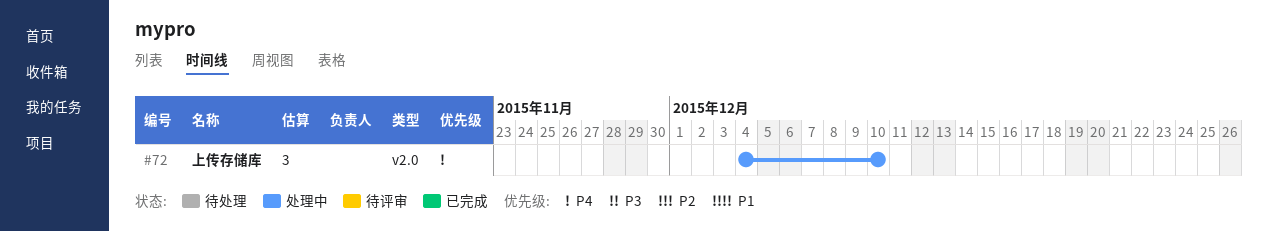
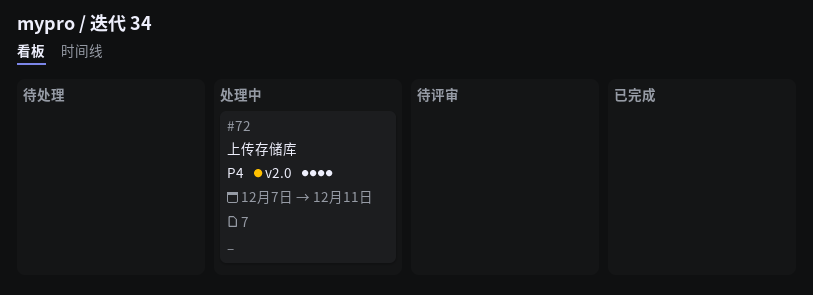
#72, estimate: 3 -> 4
#72, start: Dec 4 -> Dec 7
#72, due: Dec 10 -> Dec 11

